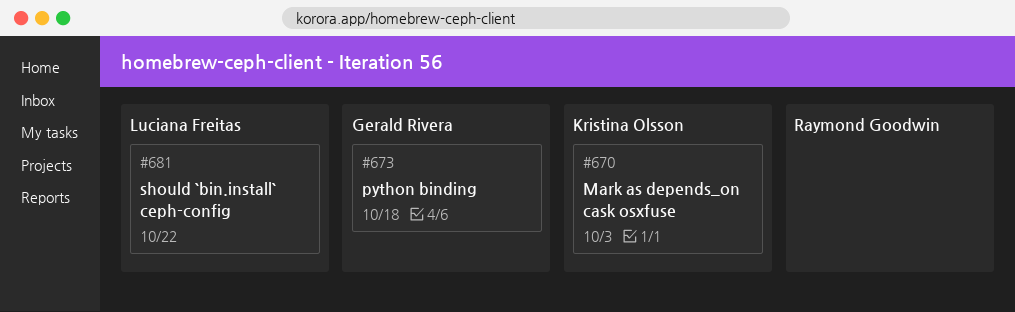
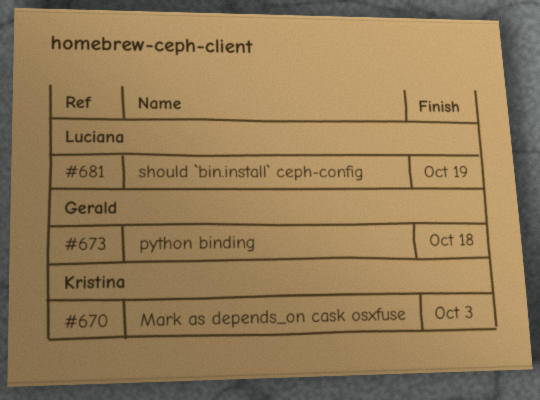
#681, due: Oct 22 -> Oct 19

